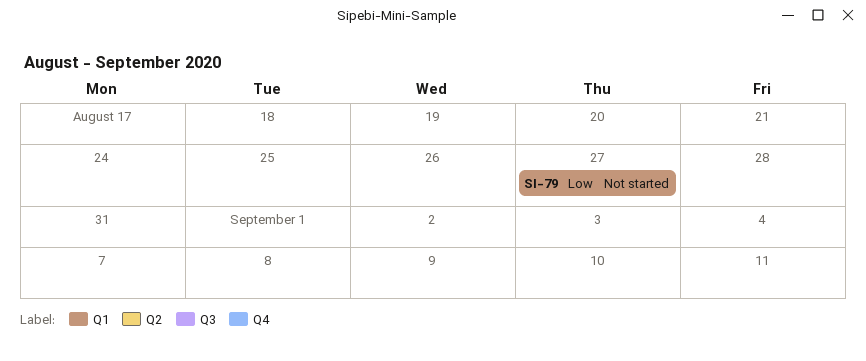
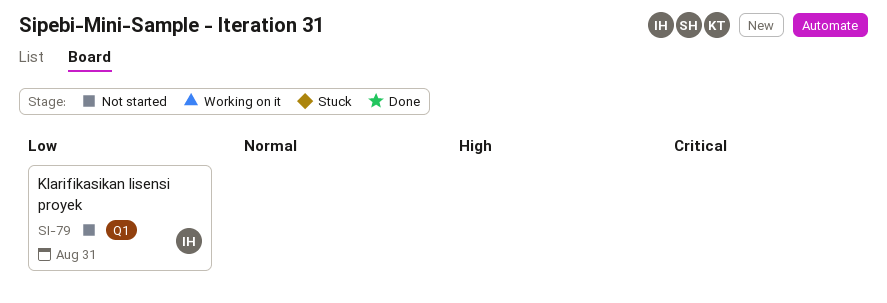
SI-79, due: Aug 27 -> Aug 31

